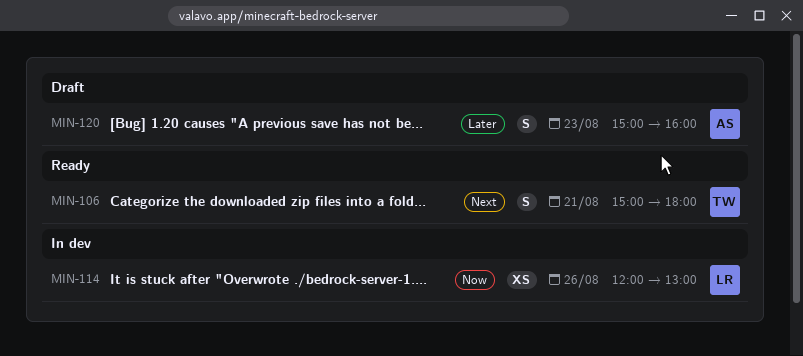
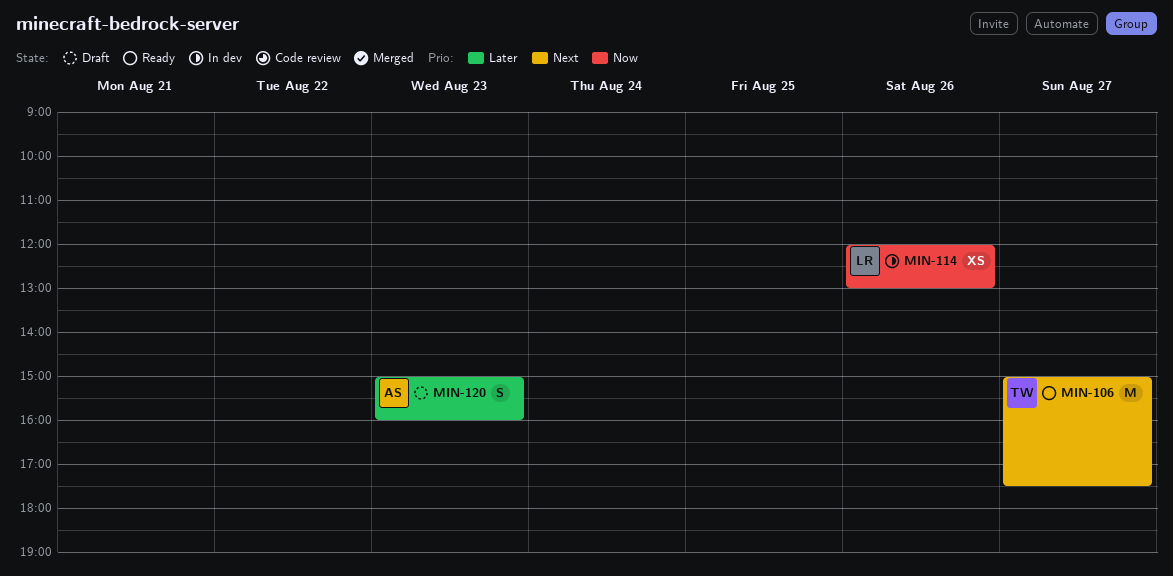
MIN-106, estimate: S -> M
MIN-106, day: Aug 21 -> Aug 27
MIN-106, ends: 18:00 -> 17:30

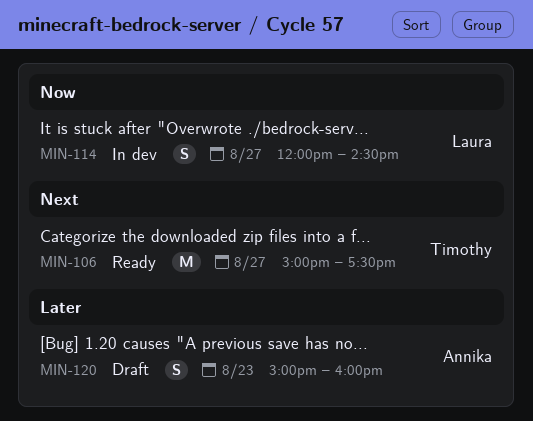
MIN-114, estimate: XS -> S
MIN-114, day: Aug 26 -> Aug 27
MIN-114, ends: 13:00 -> 14:30

